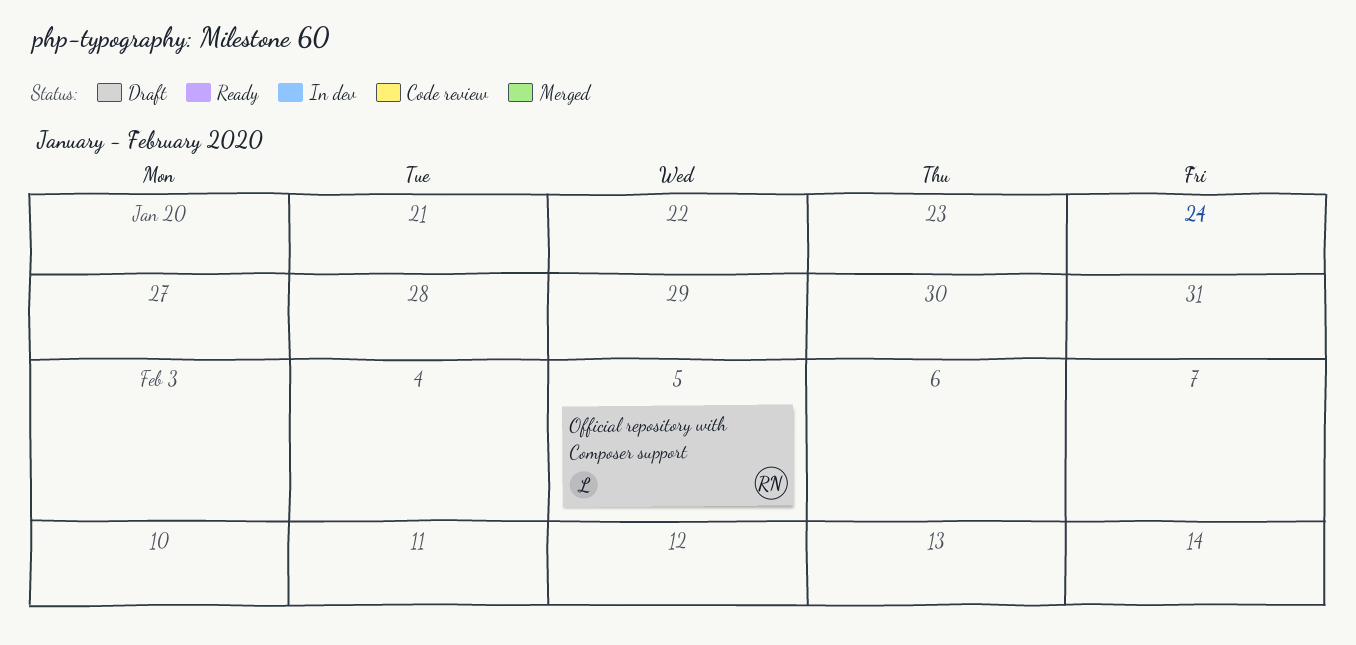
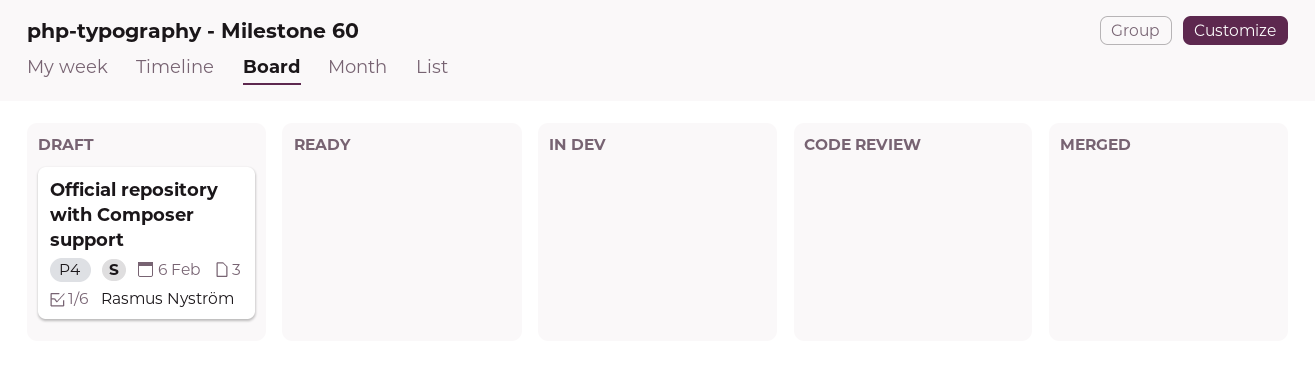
Official repository with Composer support, estimate: L -> S
Official repository with Composer support, due: Feb 5 -> Feb 6

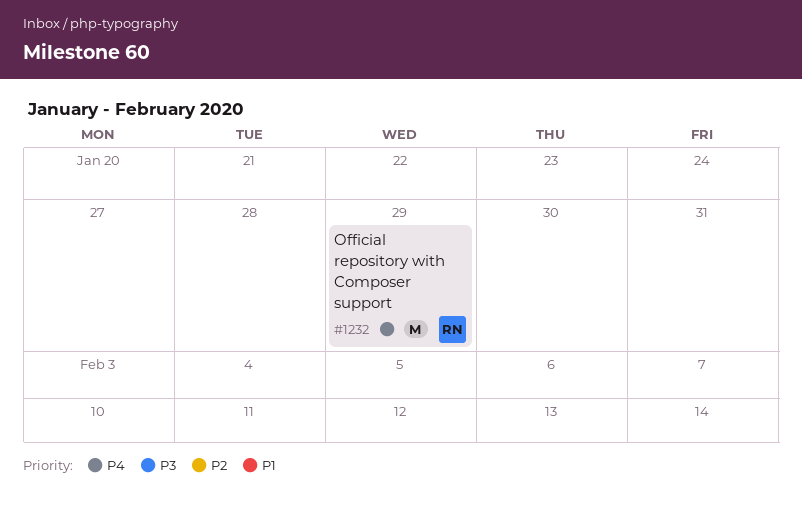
Official repository with Composer support, estimate: S -> M
Official repository with Composer support, due: Feb 6 -> Jan 29

